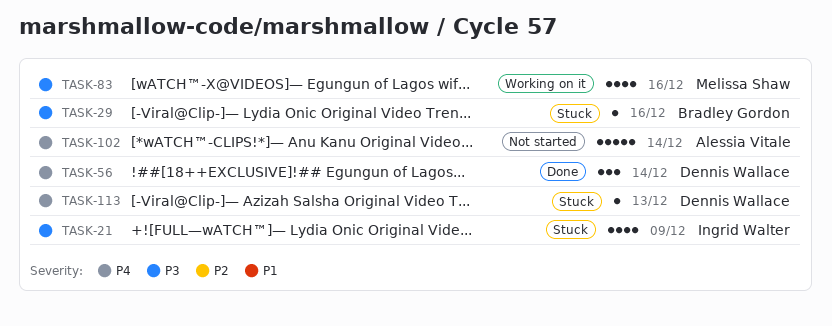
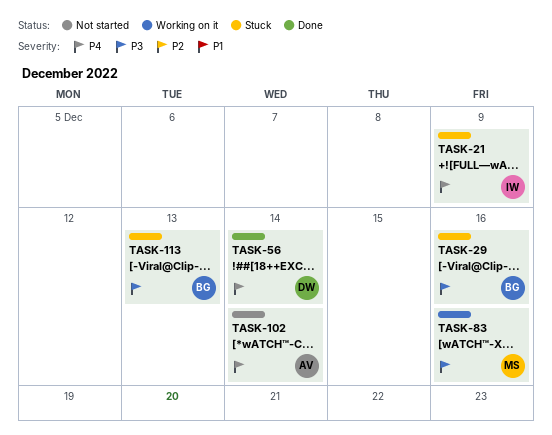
TASK-21, priority: P3 -> P4
TASK-113, owner: Dennis Wallace -> Bradley Gordon
TASK-113, priority: P4 -> P3

